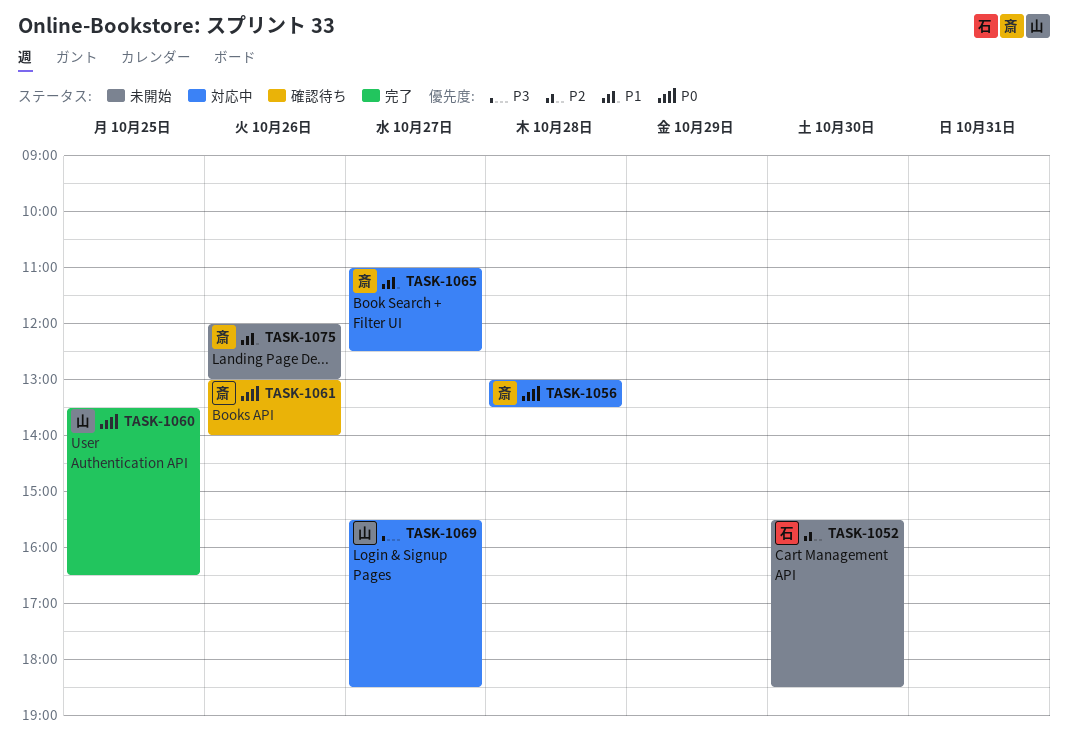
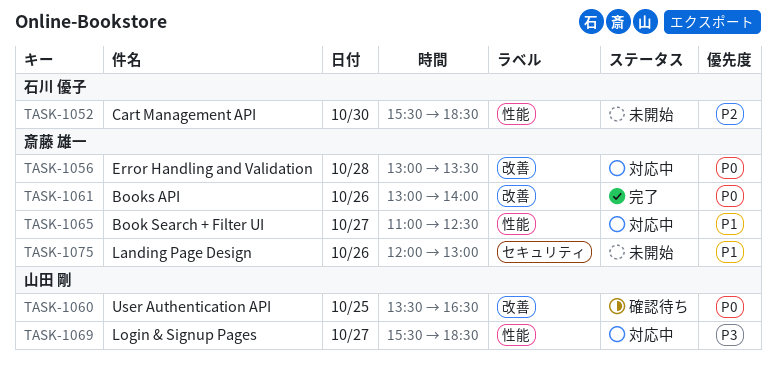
TASK-1060, status: 完了 -> 確認待ち
TASK-1061, status: 確認待ち -> 完了

